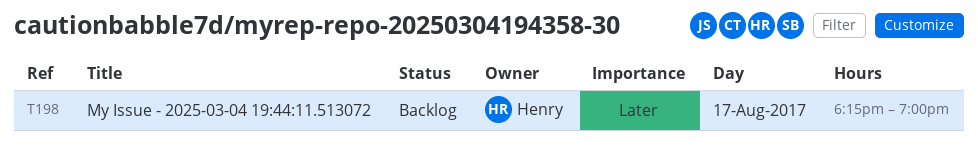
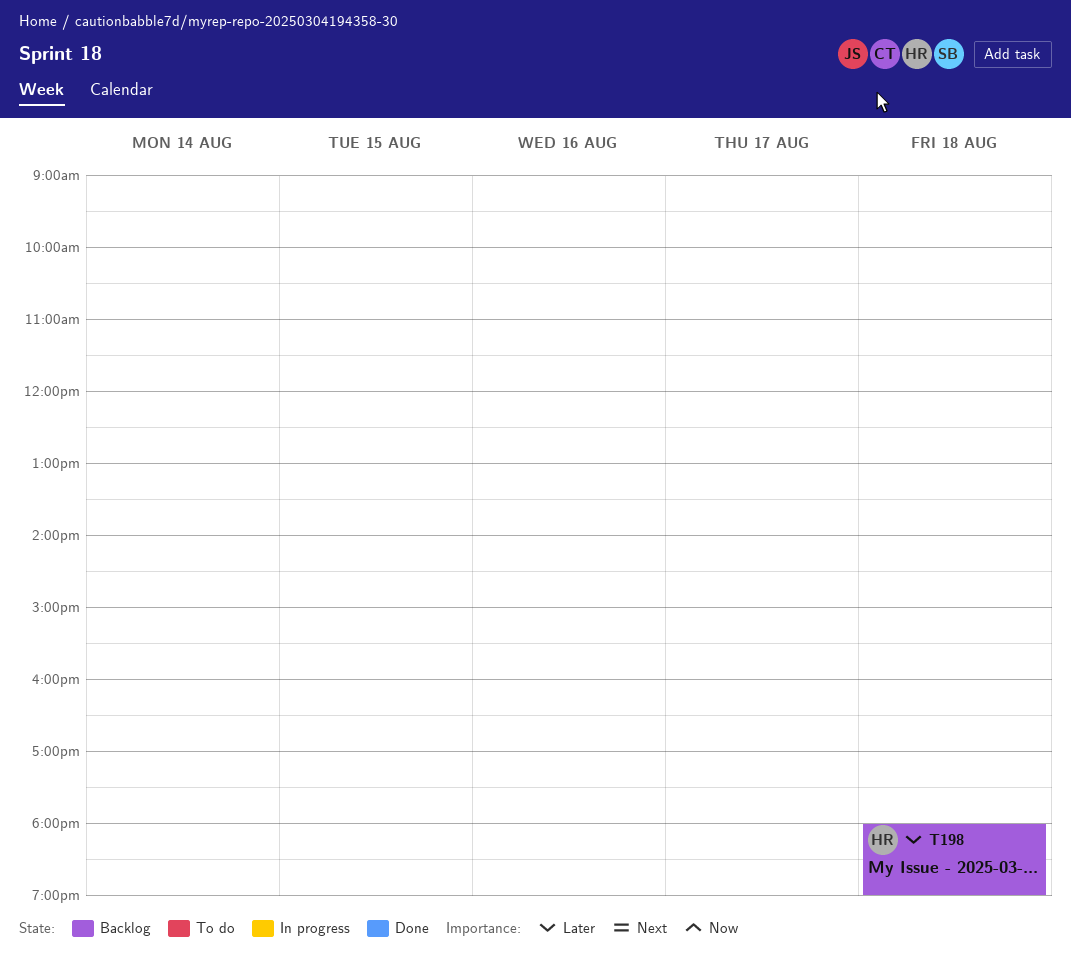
T198, day: Aug 17 -> Aug 18
T198, begins: 18:15 -> 18:00

